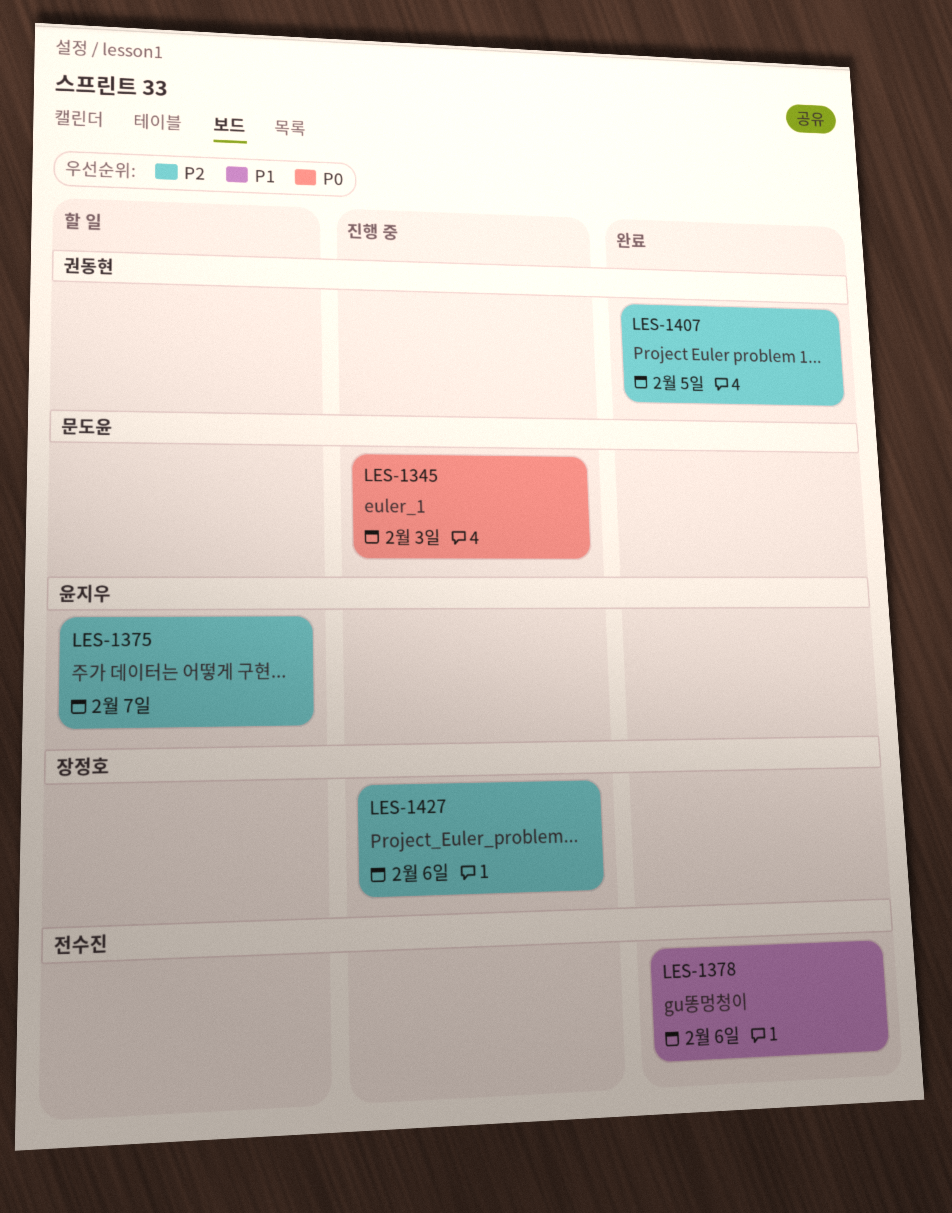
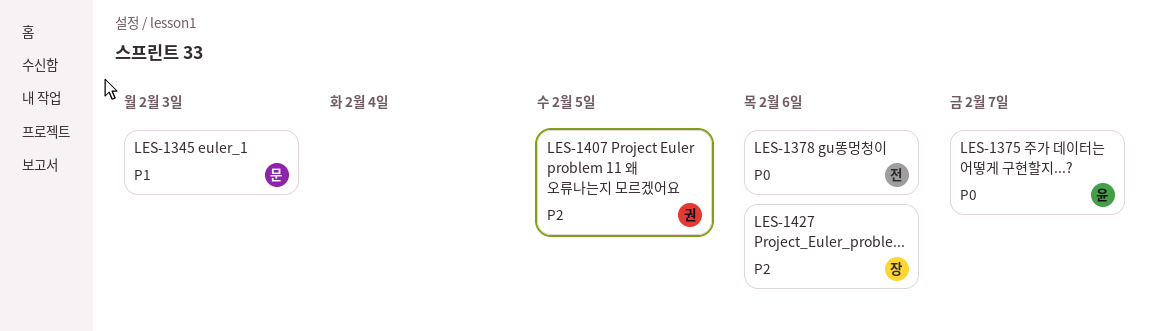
LES-1345, priority: P0 -> P1
LES-1375, priority: P2 -> P0
LES-1378, priority: P1 -> P0

